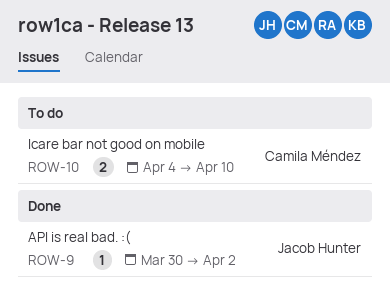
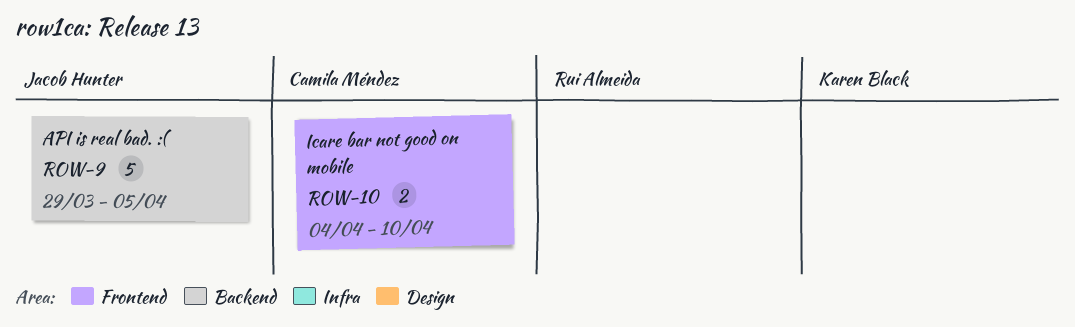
ROW-9, estimate: 1 -> 5
ROW-9, start: Mar 30 -> Mar 29
ROW-9, due: Apr 2 -> Apr 5

